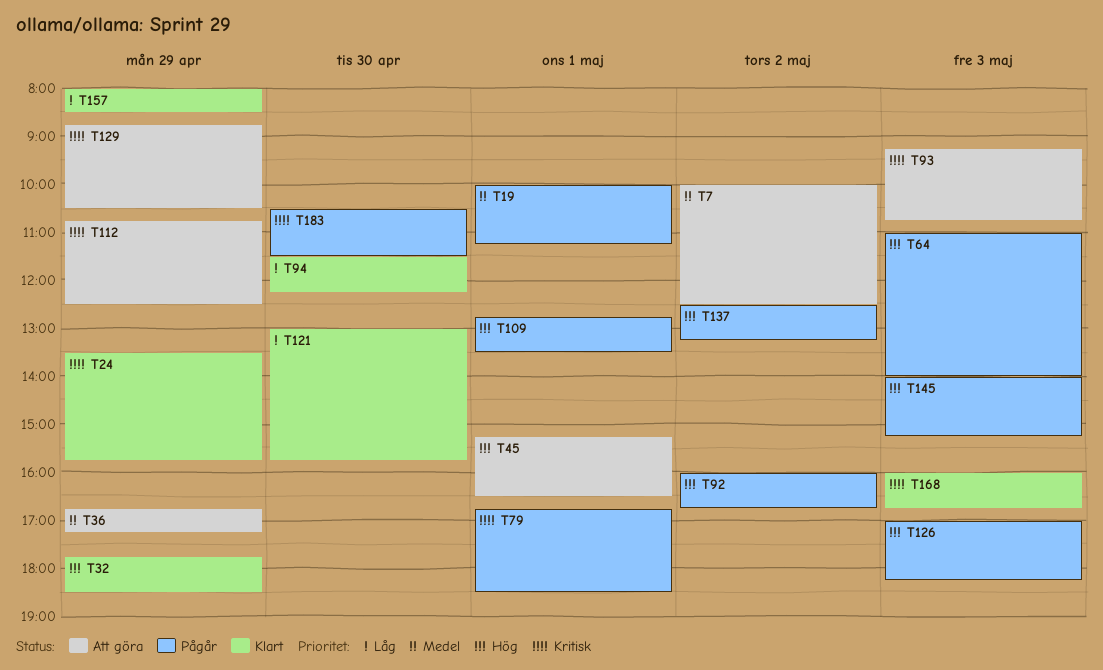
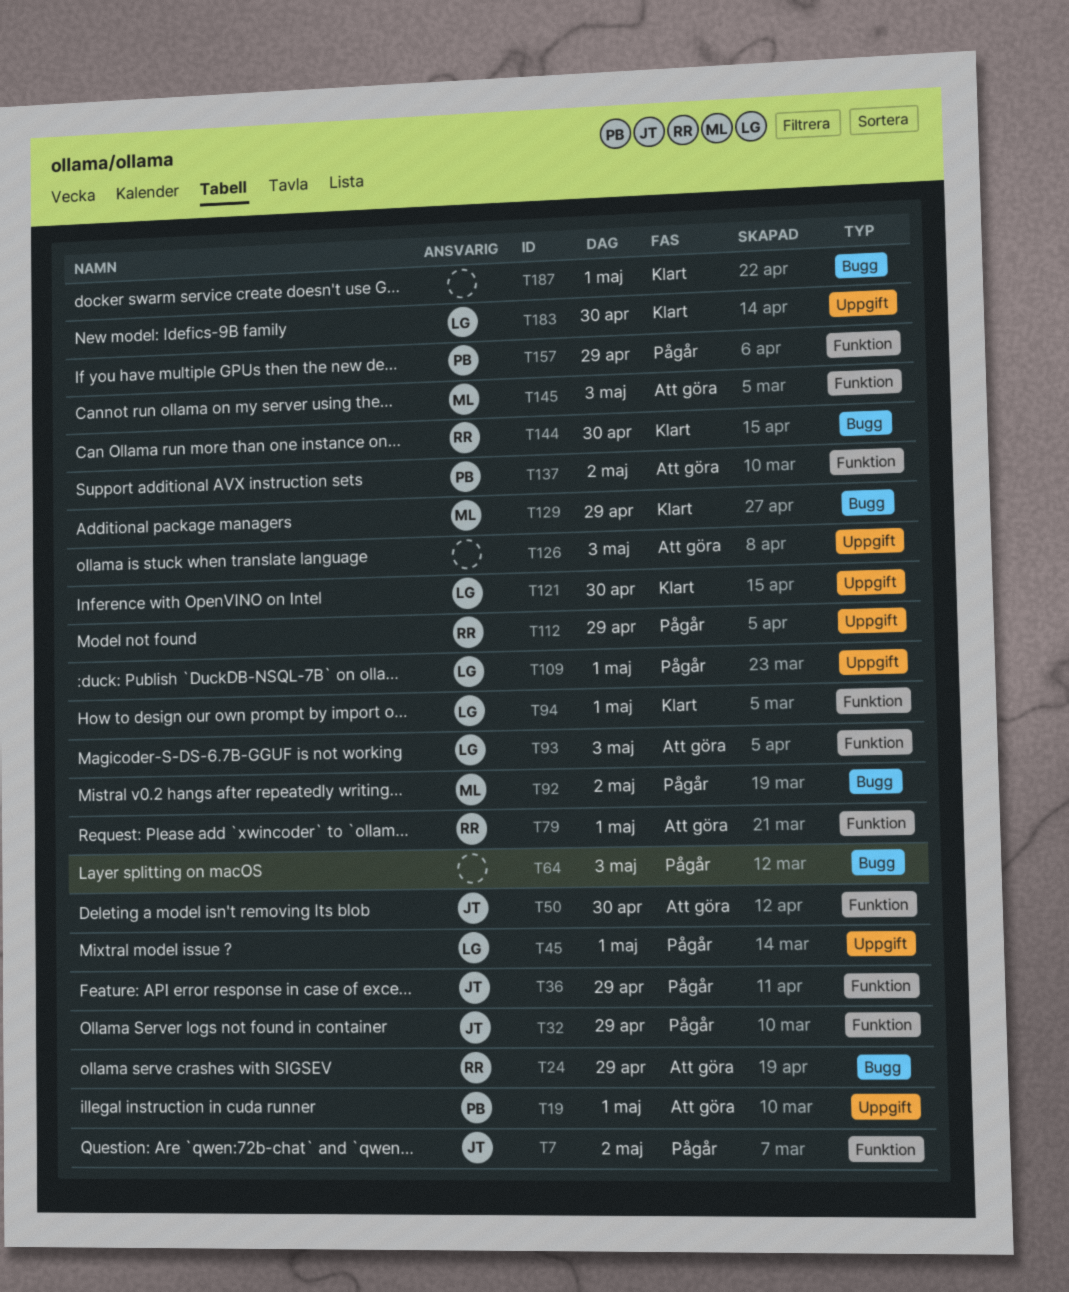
T7, status: Att göra -> Pågår
T19, status: Pågår -> Att göra
T24, status: Klart -> Att göra
T32, status: Klart -> Pågår
T36, status: Att göra -> Pågår
T45, status: Att göra -> Pågår
T50: none -> present
T79, status: Pågår -> Att göra
T94, day: Apr 30 -> May 1
T112, status: Att göra -> Pågår
T126, status: Pågår -> Att göra
T129, status: Att göra -> Klart
T137, status: Pågår -> Att göra
T144: none -> present
T145, status: Pågår -> Att göra
T157, status: Klart -> Pågår
T168: present -> none
T183, status: Pågår -> Klart
T187: none -> present

